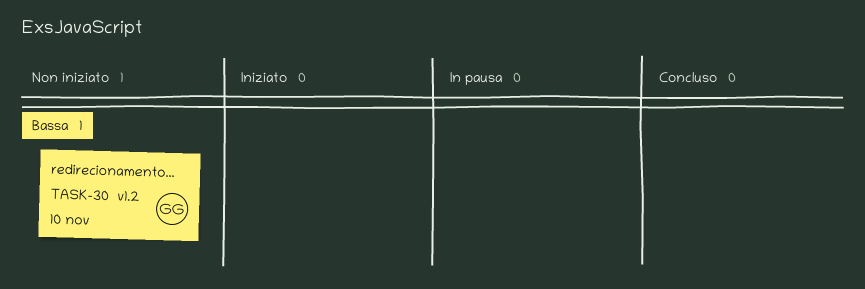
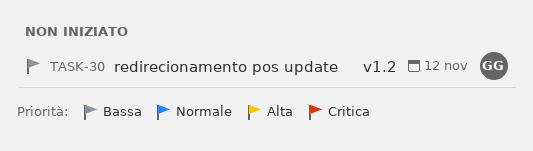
TASK-30, due: Nov 10 -> Nov 12

